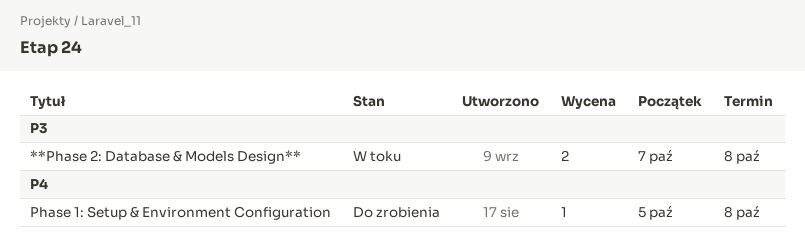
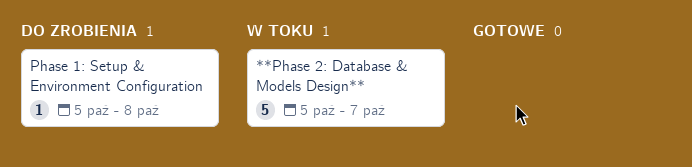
**Phase 2: Database & Models Design**, estimate: 2 -> 5
**Phase 2: Database & Models Design**, start: Oct 7 -> Oct 5
**Phase 2: Database & Models Design**, due: Oct 8 -> Oct 7

